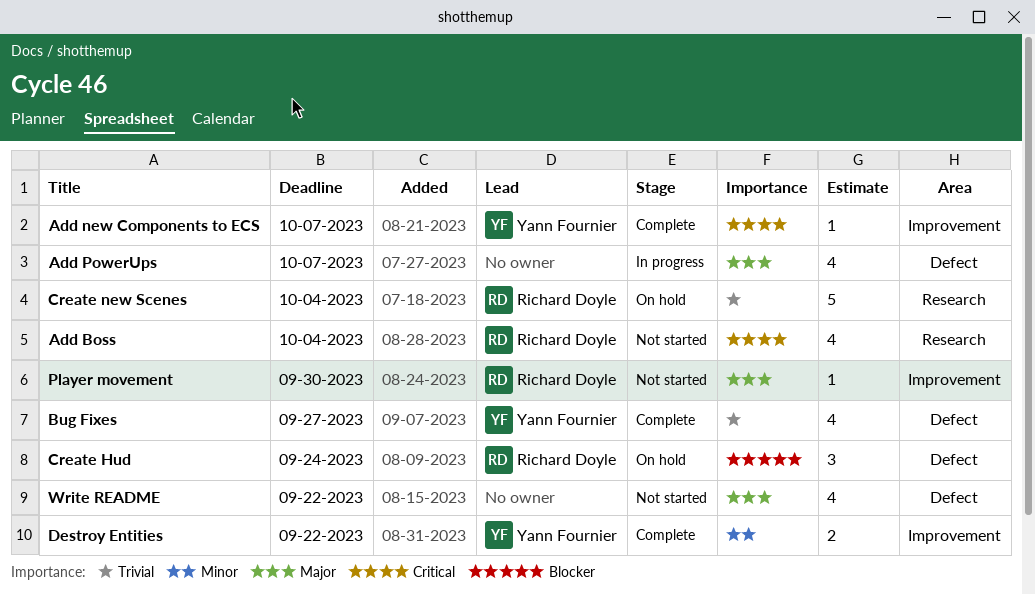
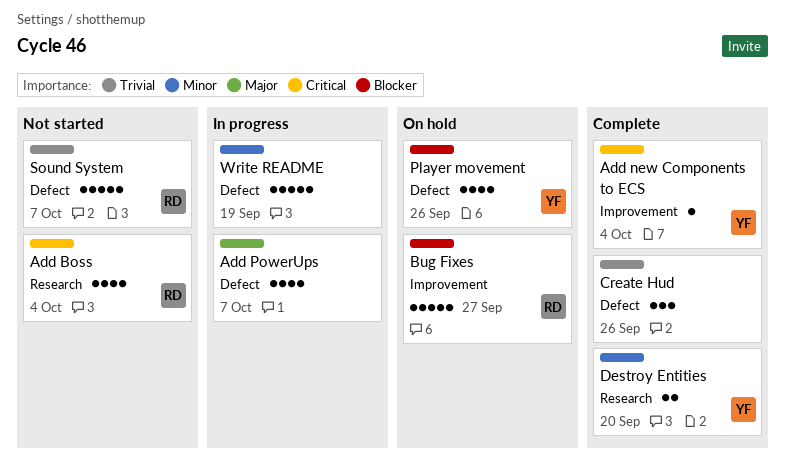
Add new Components to ECS, due: Oct 7 -> Oct 4
Bug Fixes, status: Complete -> On hold
Bug Fixes, owner: Yann Fournier -> Richard Doyle
Bug Fixes, priority: Trivial -> Blocker
Bug Fixes, label: Defect -> Improvement
Bug Fixes, estimate: 4 -> 5
Create Hud, status: On hold -> Complete
Create Hud, owner: Richard Doyle -> none
Create Hud, priority: Blocker -> Trivial
Create Hud, due: Sep 24 -> Sep 26
Create new Scenes: present -> none
Destroy Entities, label: Improvement -> Research
Destroy Entities, due: Sep 22 -> Sep 20
Player movement, status: Not started -> On hold
Player movement, owner: Richard Doyle -> Yann Fournier
Player movement, priority: Major -> Blocker
Player movement, label: Improvement -> Defect
Player movement, estimate: 1 -> 4
Player movement, due: Sep 30 -> Sep 26
Sound System: none -> present
Write README, status: Not started -> In progress
Write README, priority: Major -> Minor
Write README, estimate: 4 -> 5
Write README, due: Sep 22 -> Sep 19

